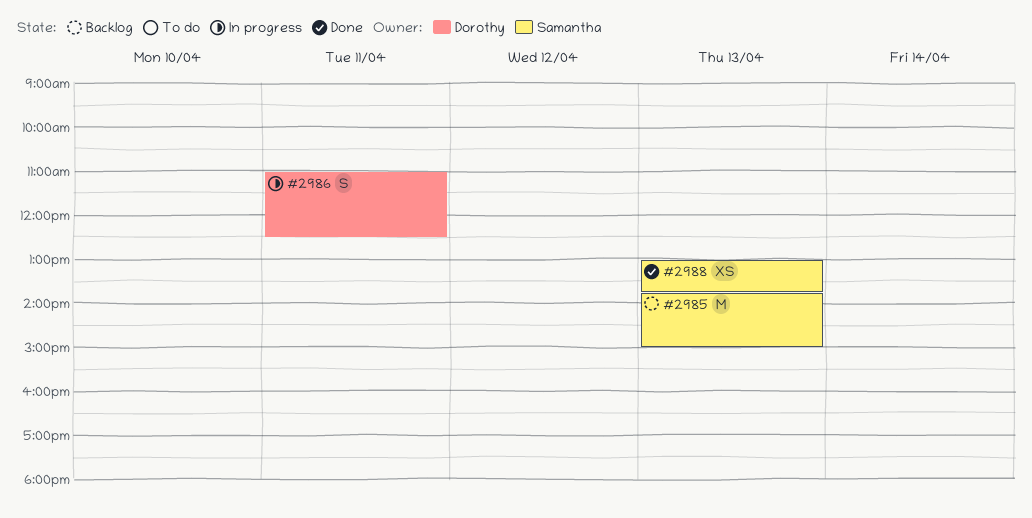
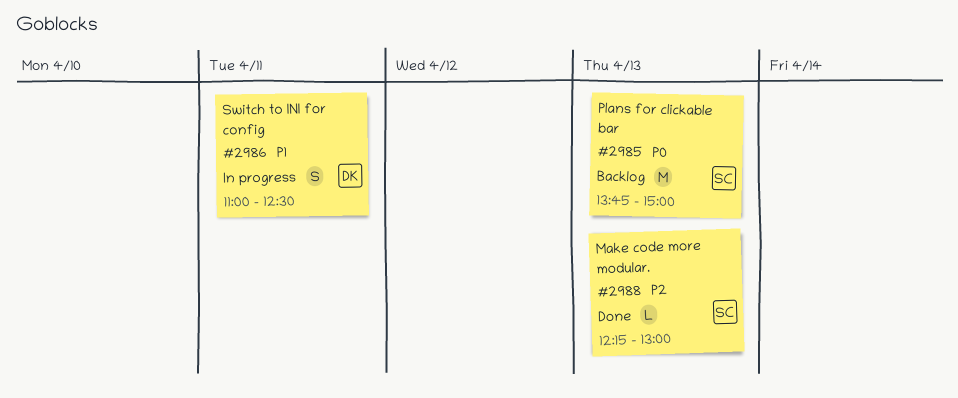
#2988, estimate: XS -> L
#2988, begins: 13:00 -> 12:15
#2988, ends: 13:45 -> 13:00

